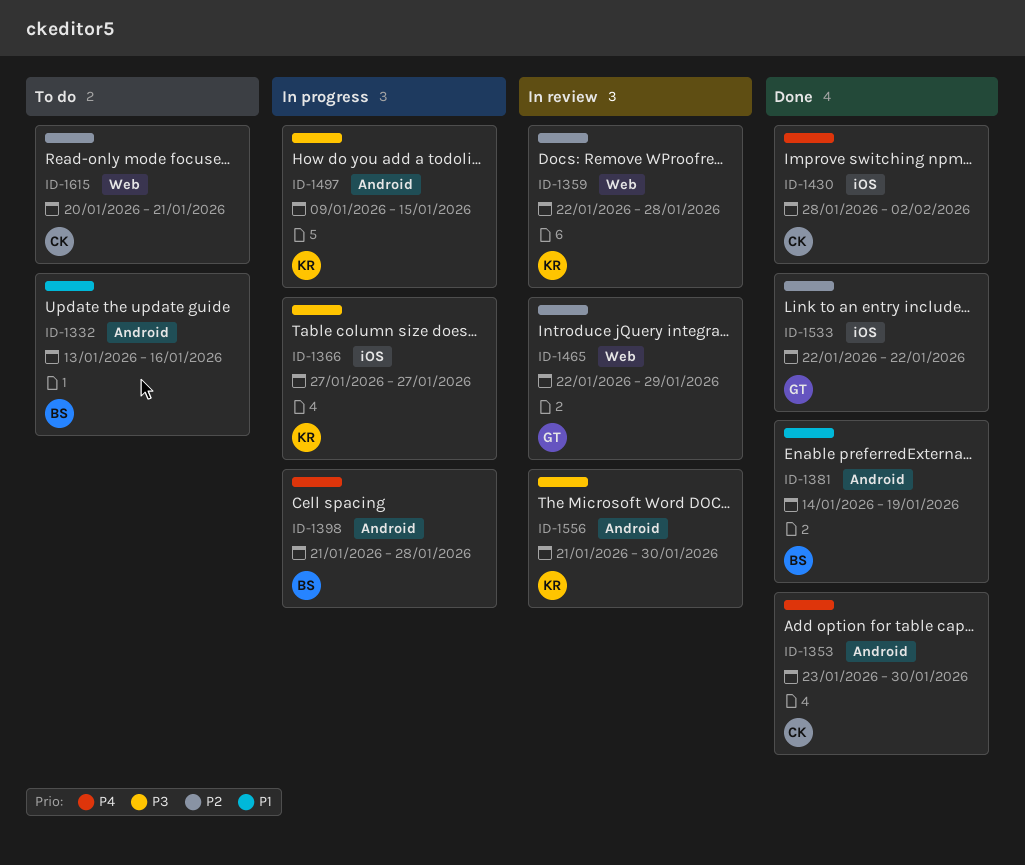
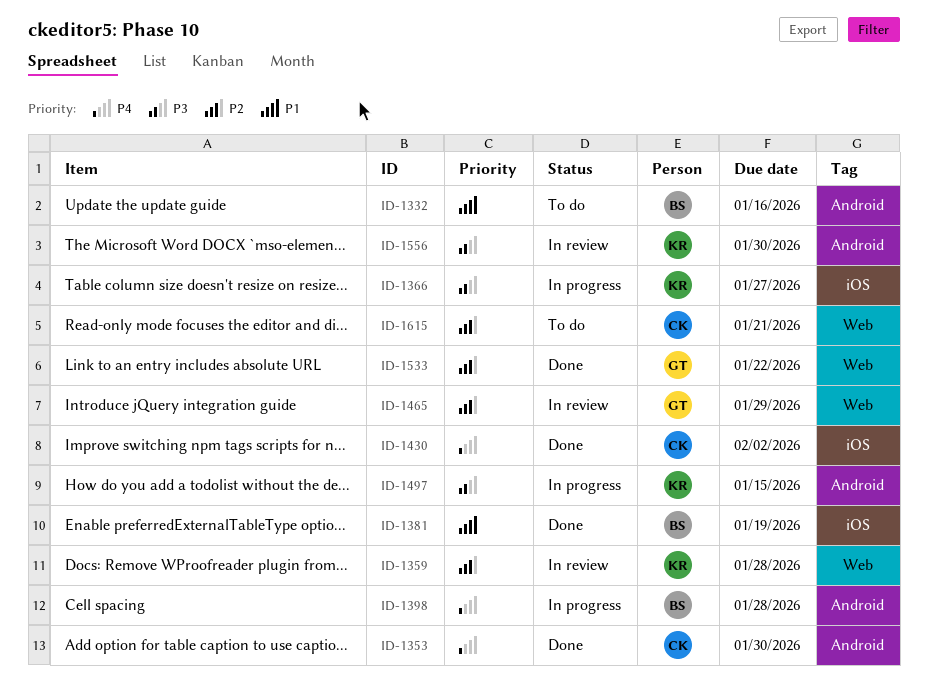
ID-1381, label: Android -> iOS
ID-1533, label: iOS -> Web

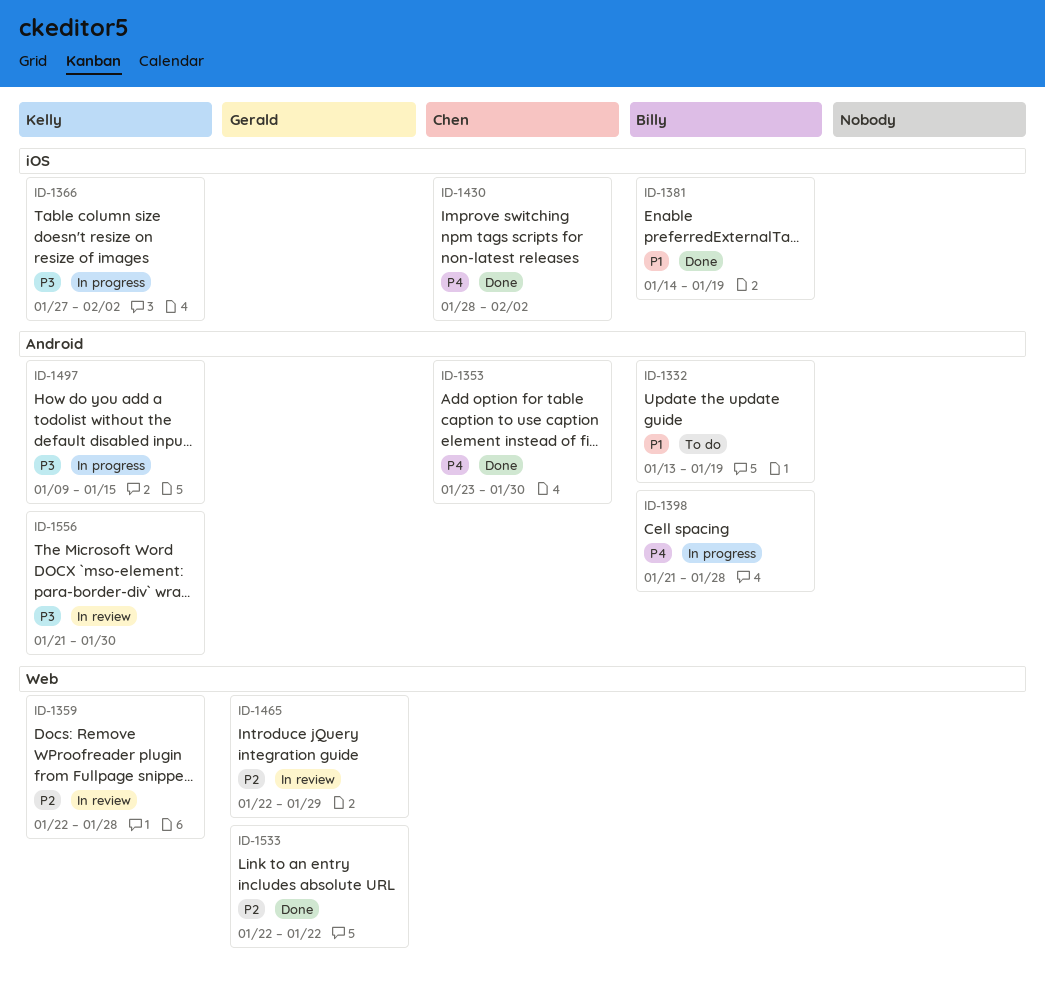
ID-1332, due: Jan 16 -> Jan 19
ID-1366, due: Jan 27 -> Feb 2
ID-1615: present -> none

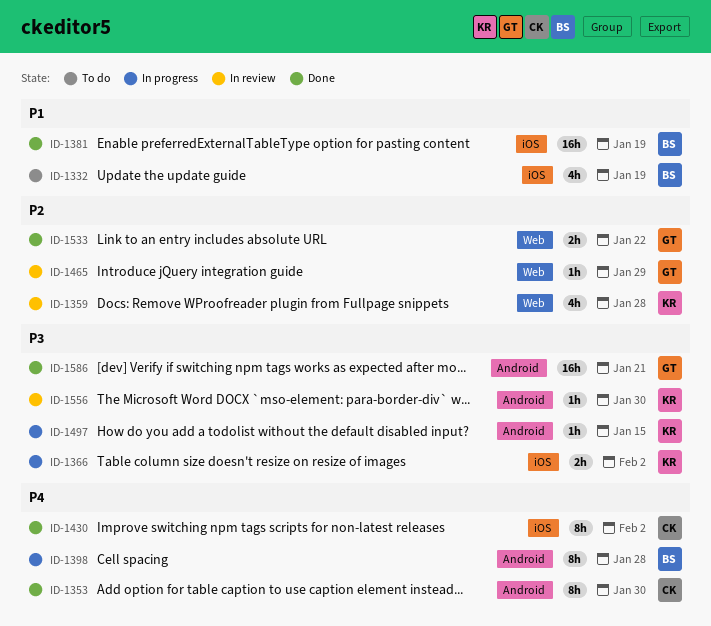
ID-1332, label: Android -> iOS
ID-1586: none -> present

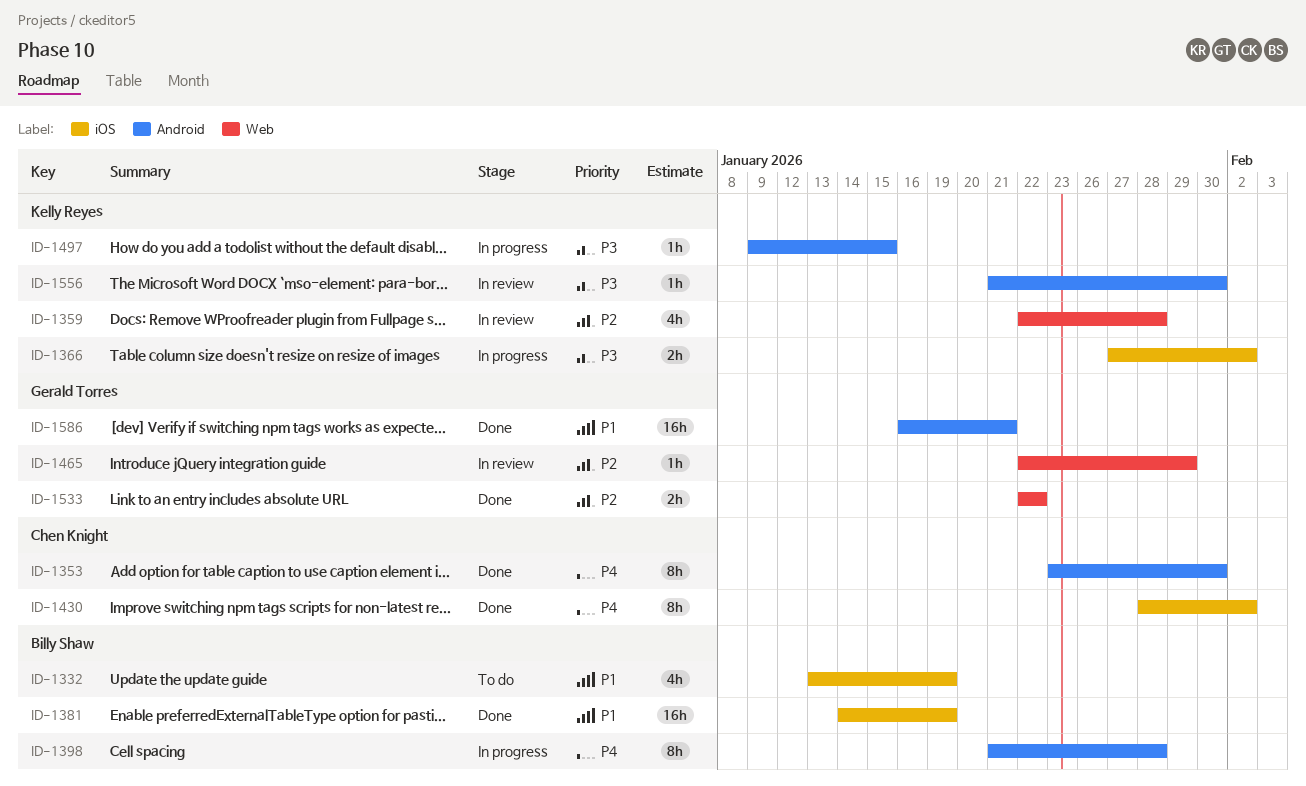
ID-1586, priority: P3 -> P1

